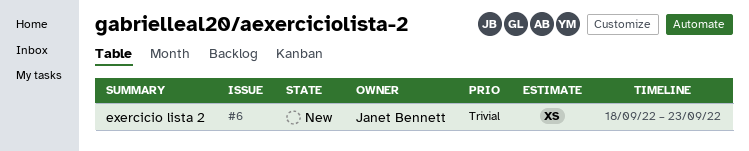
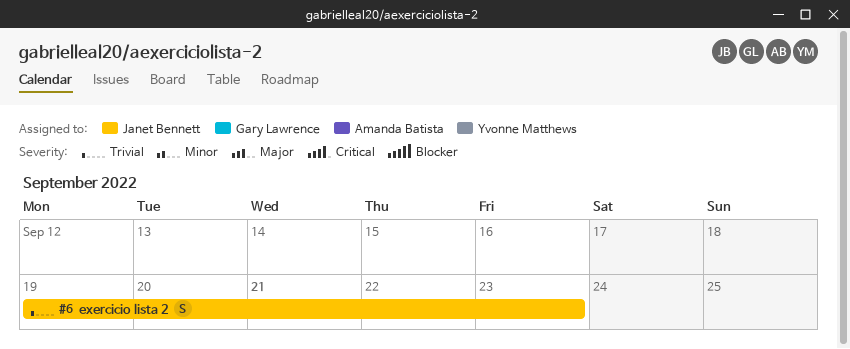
#6, estimate: XS -> S
#6, start: Sep 18 -> Sep 19

